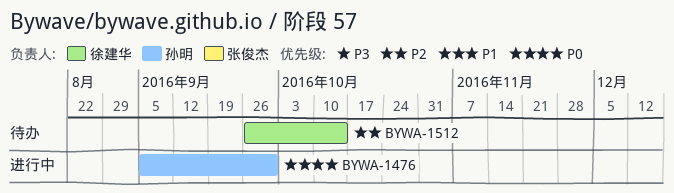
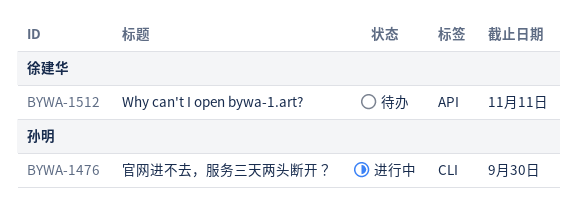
BYWA-1512, due: Oct 14 -> Nov 11

